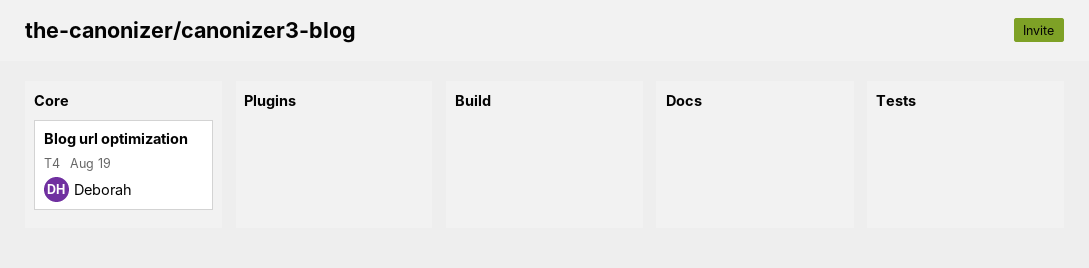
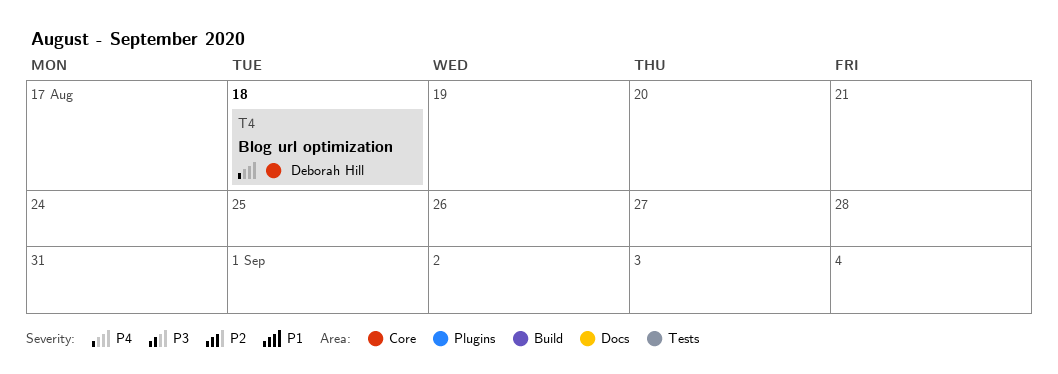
T4, due: Aug 19 -> Aug 18

